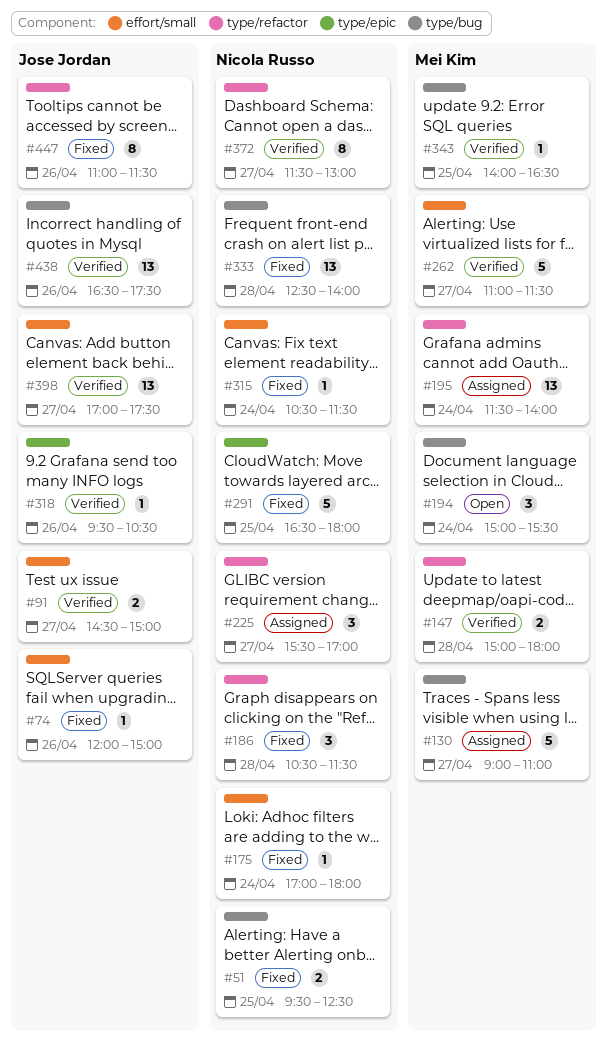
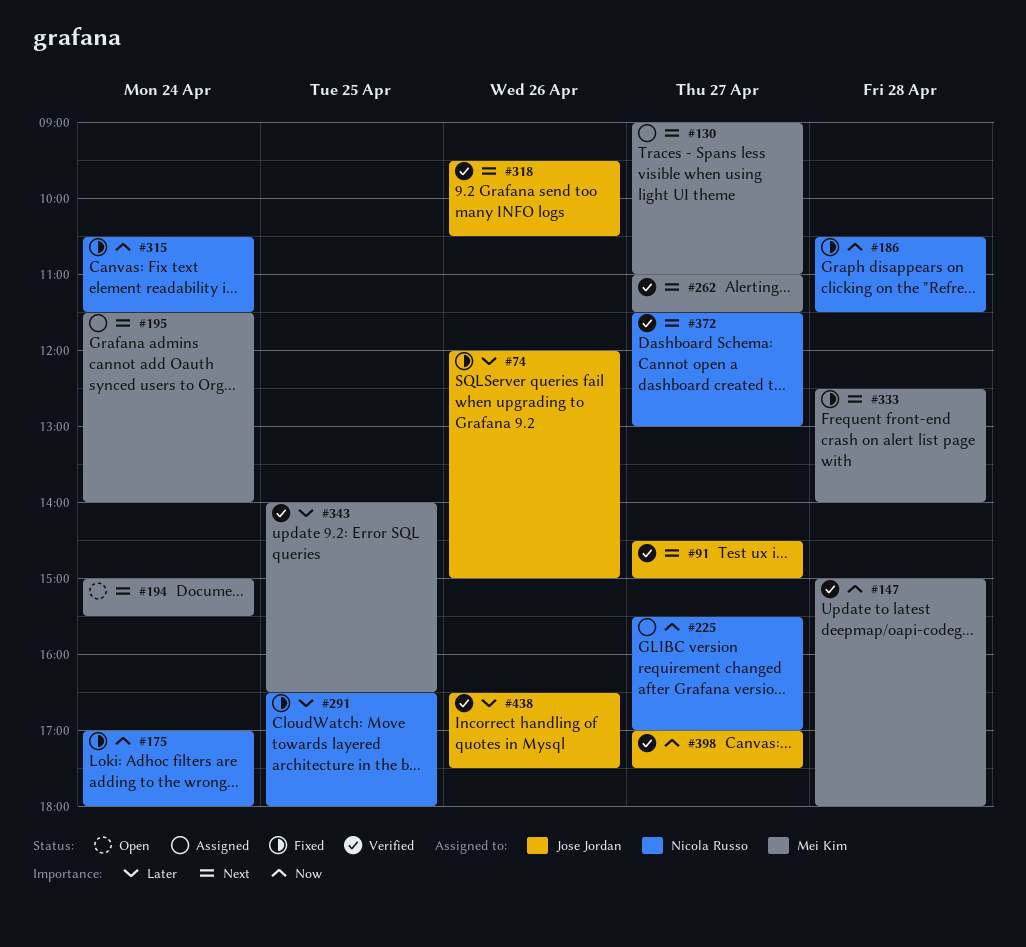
#51: present -> none
#333, owner: Nicola Russo -> Mei Kim
#447: present -> none

